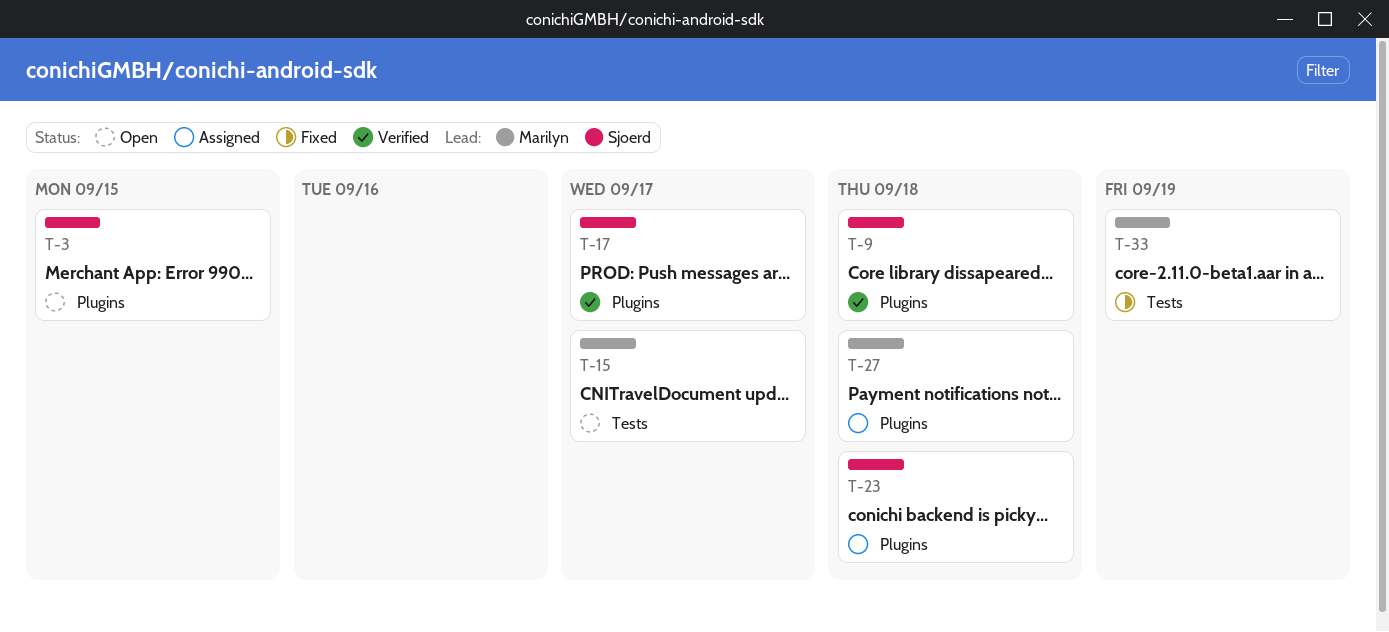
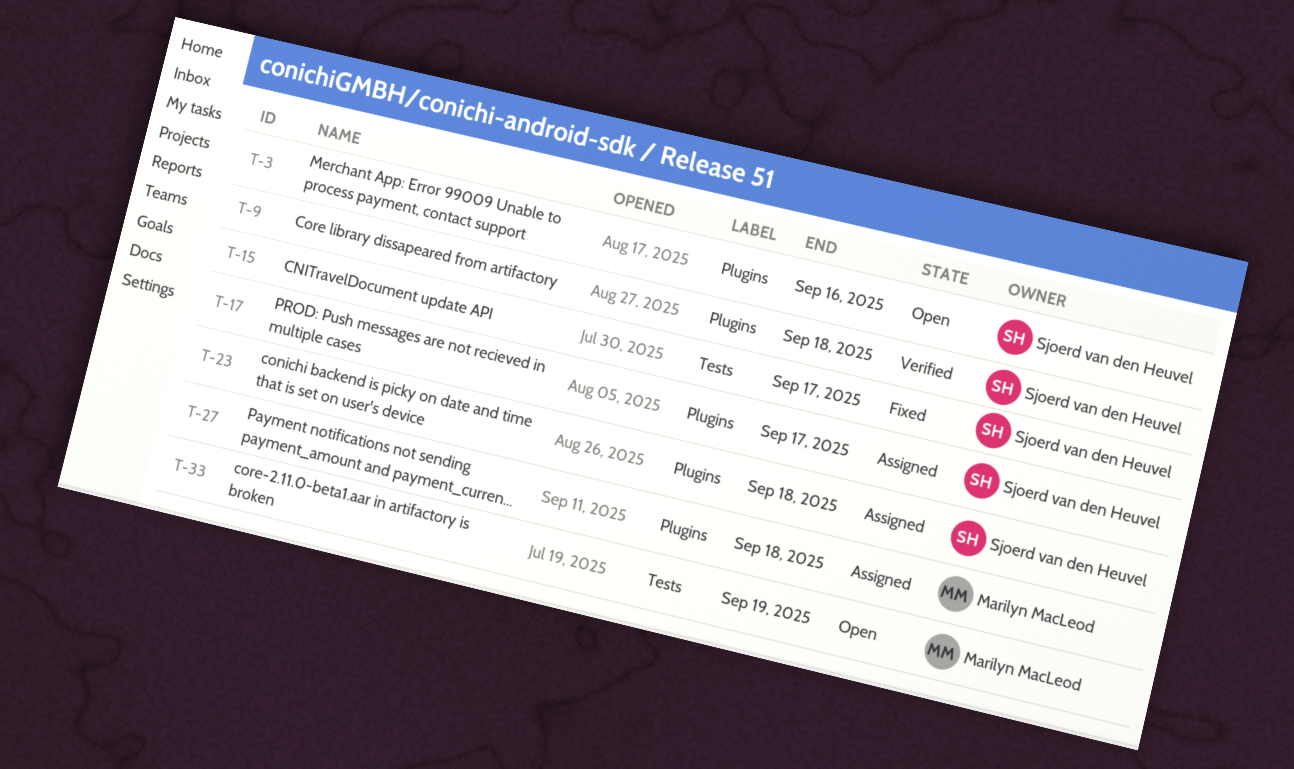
T-3, due: Sep 15 -> Sep 16
T-15, status: Open -> Fixed
T-15, owner: Marilyn MacLeod -> Sjoerd van den Heuvel
T-17, status: Verified -> Assigned
T-33, status: Fixed -> Open

